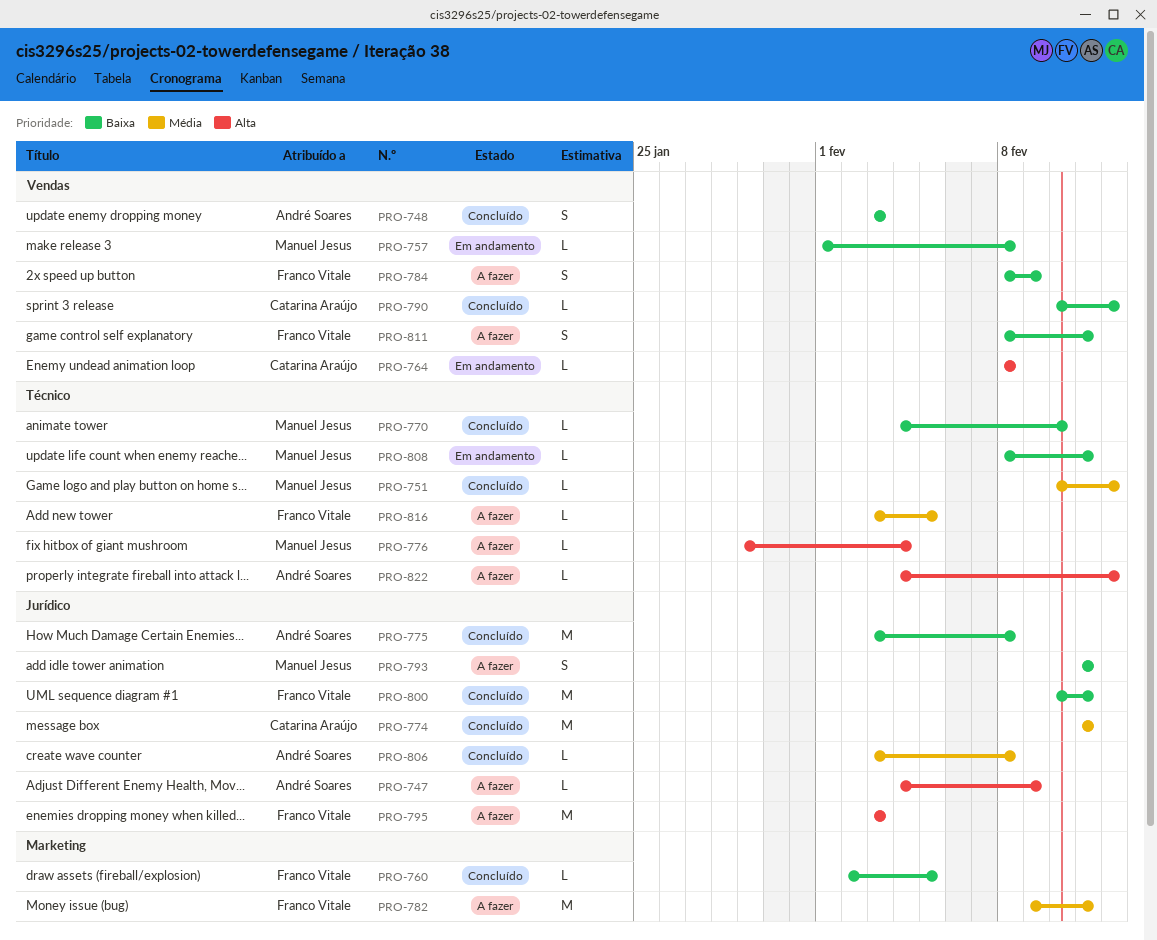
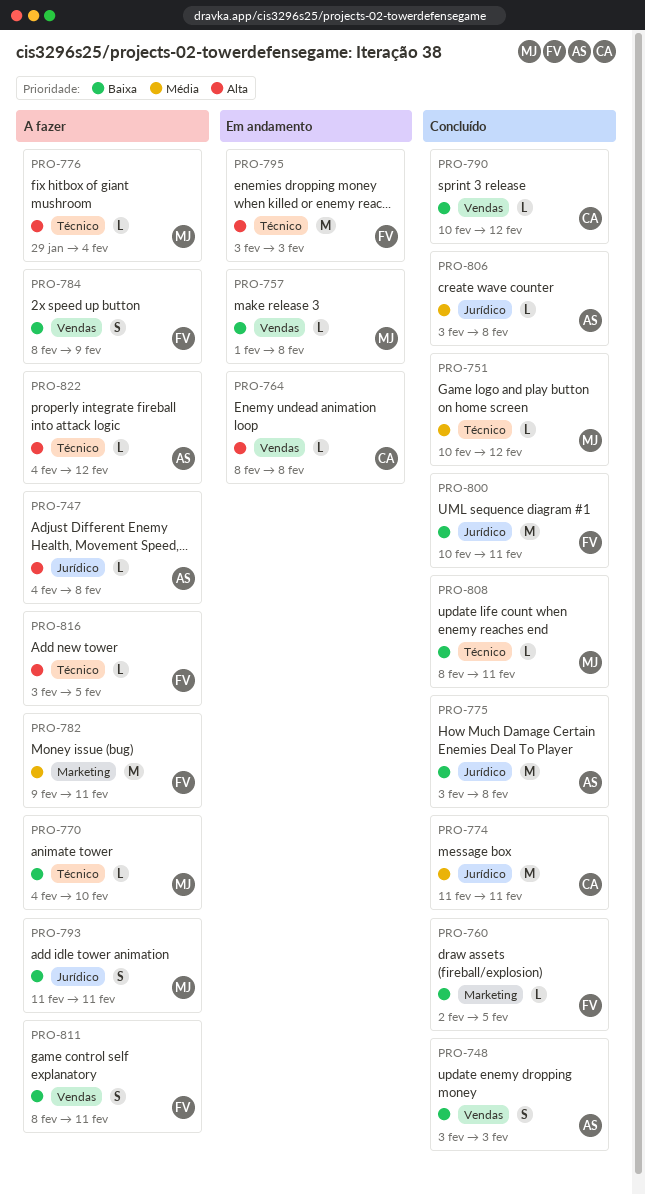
PRO-747, due: Feb 9 -> Feb 8
PRO-770, status: Concluído -> A fazer
PRO-795, status: A fazer -> Em andamento
PRO-795, label: Jurídico -> Técnico
PRO-808, status: Em andamento -> Concluído
PRO-816, priority: Média -> Alta

